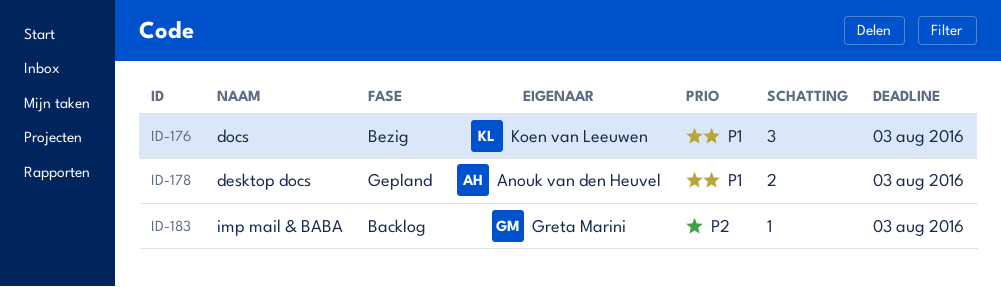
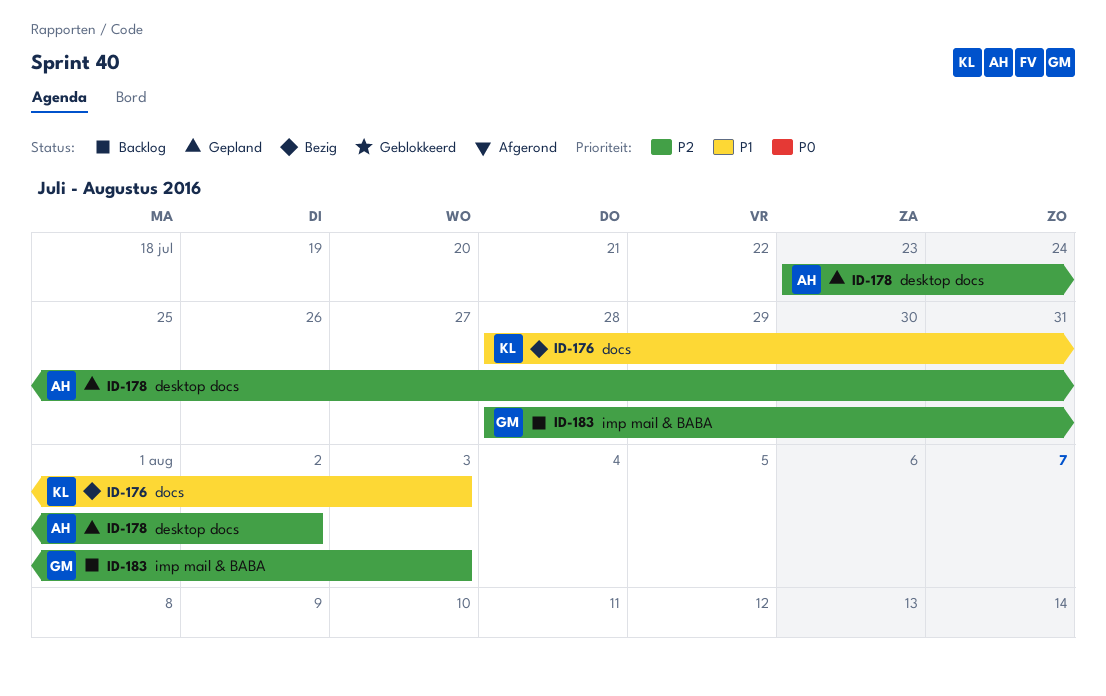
ID-178, priority: P1 -> P2
ID-178, due: Aug 3 -> Aug 2

